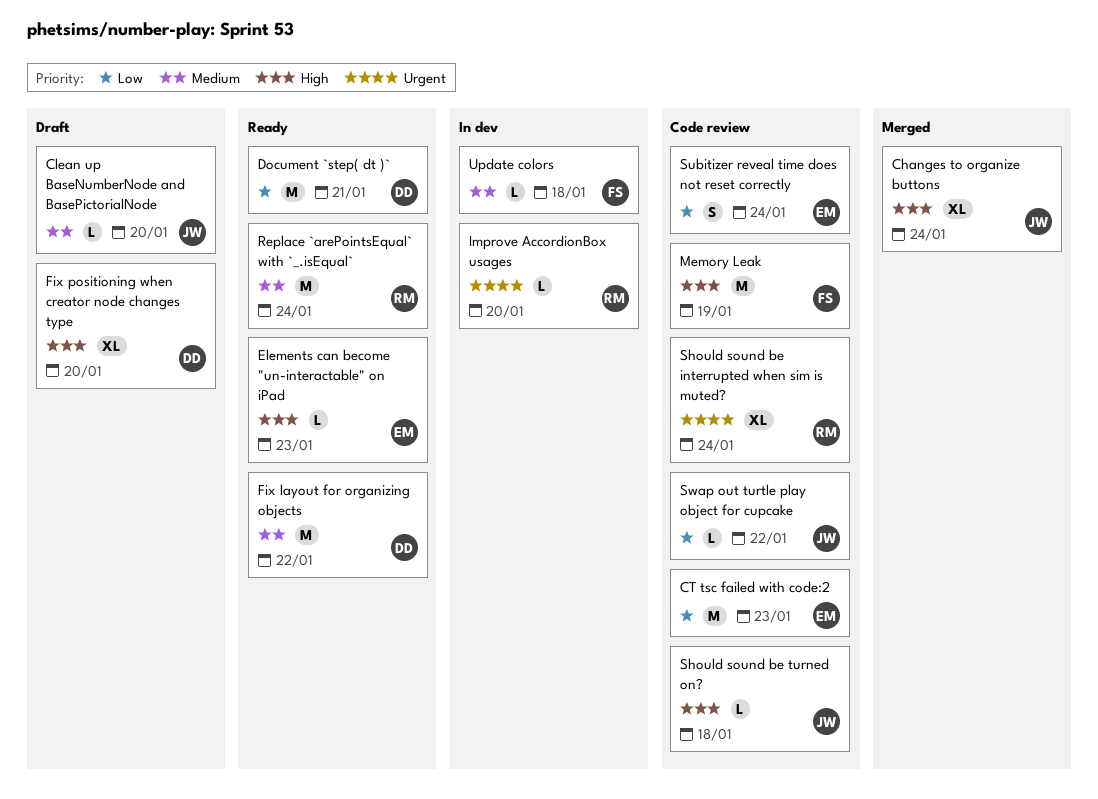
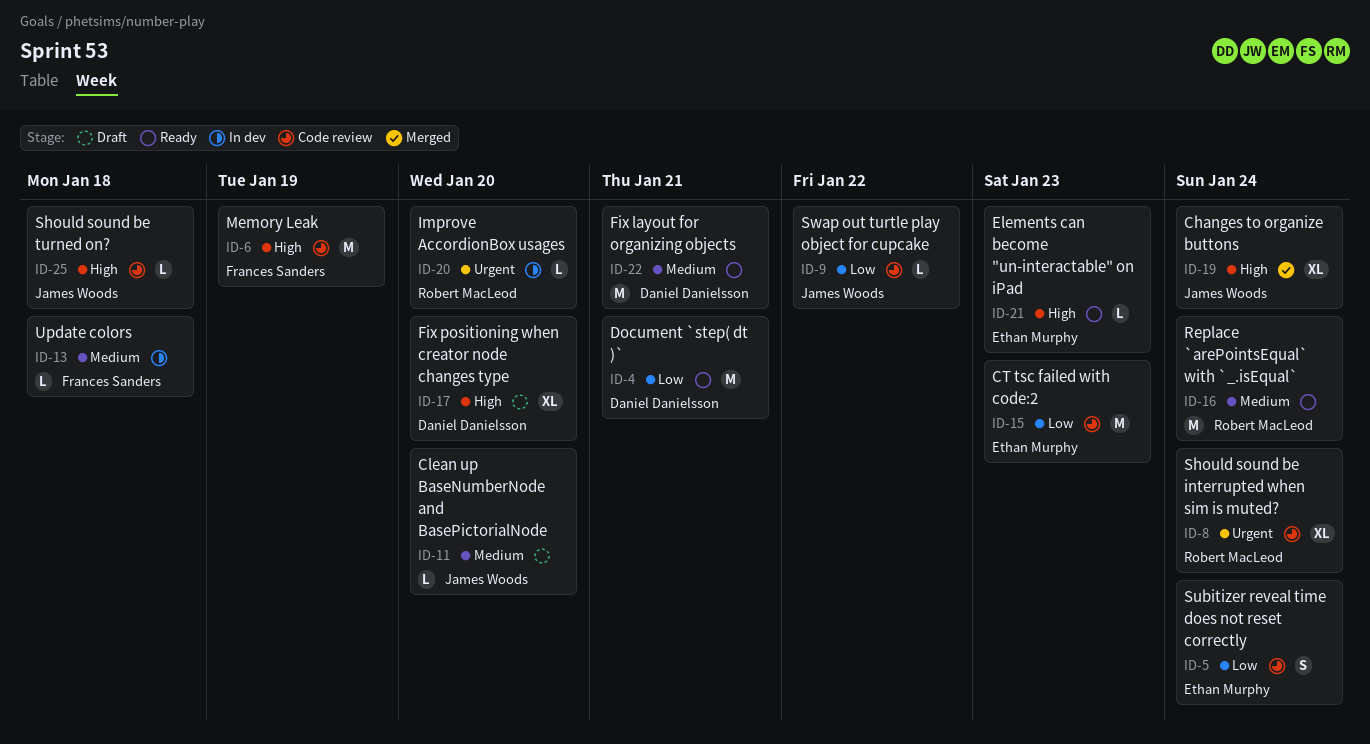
Fix layout for organizing objects, due: Jan 22 -> Jan 21

